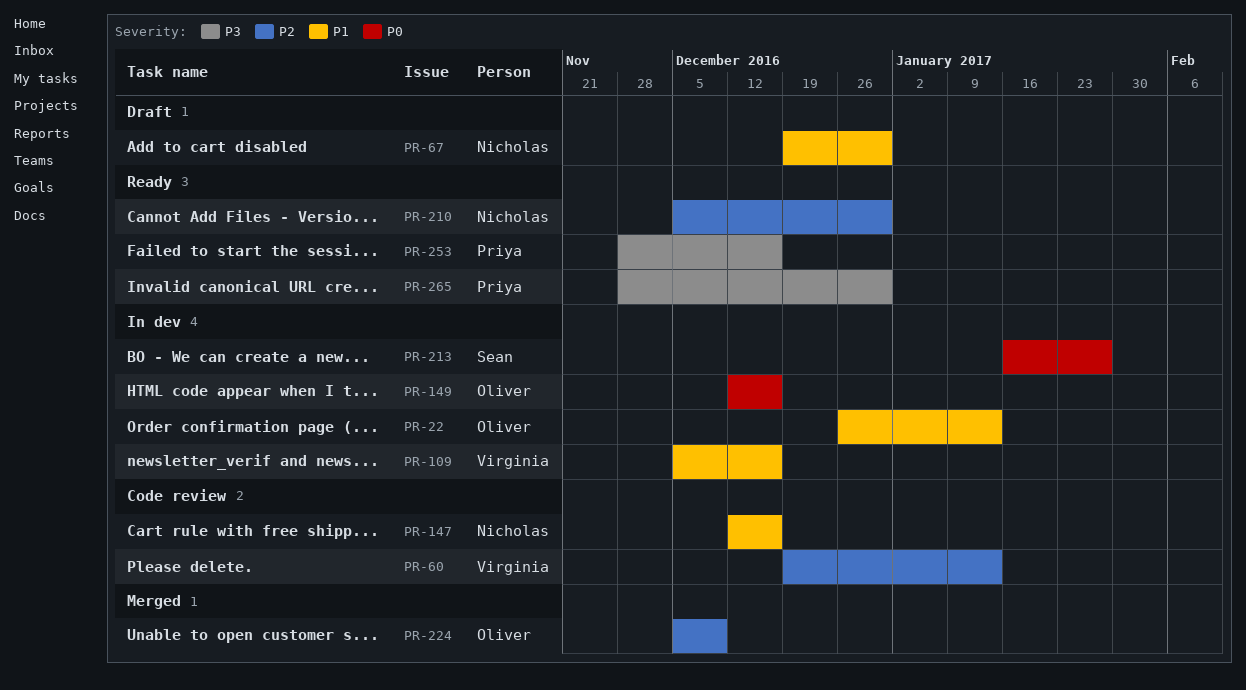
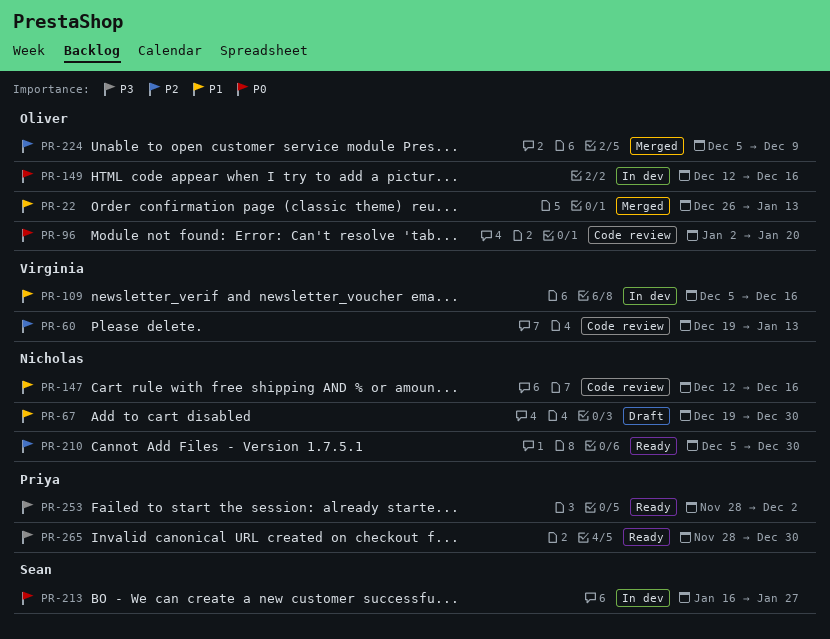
PR-22, status: In dev -> Merged
PR-96: none -> present
PR-253, due: Dec 16 -> Dec 2

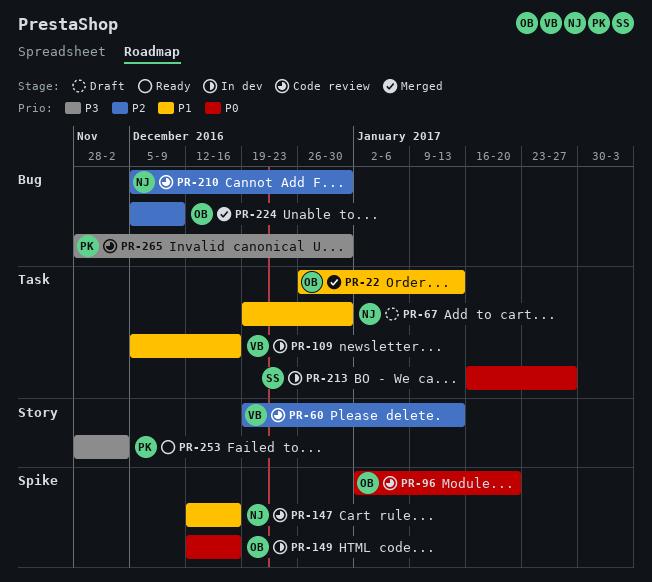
PR-210, status: Ready -> Code review
PR-265, status: Ready -> Code review

